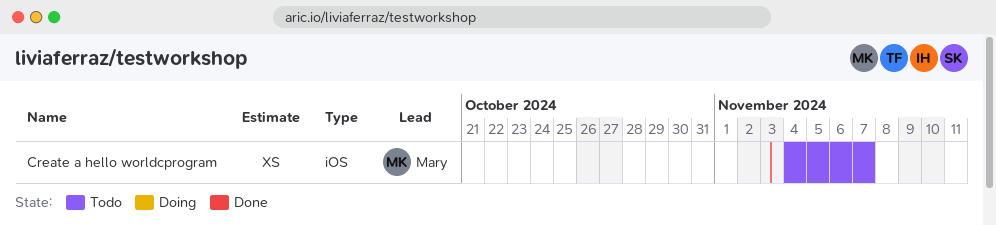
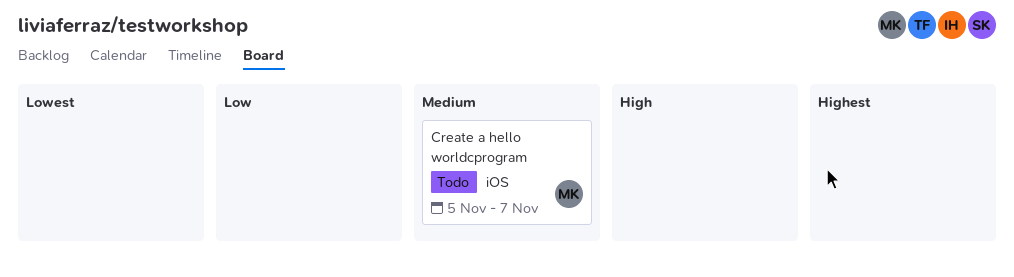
Create a hello worldcprogram, start: Nov 4 -> Nov 5

